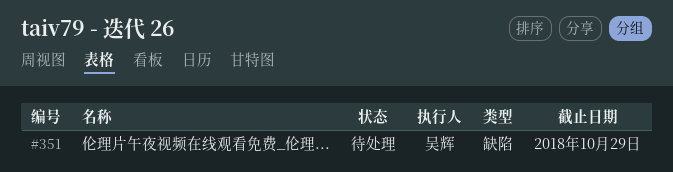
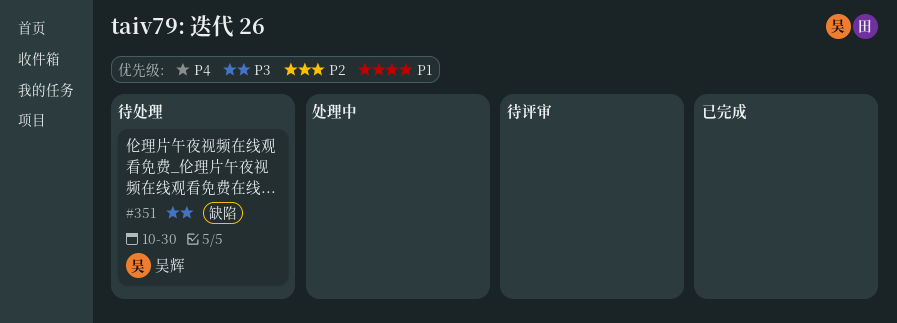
#351, due: Oct 29 -> Oct 30

